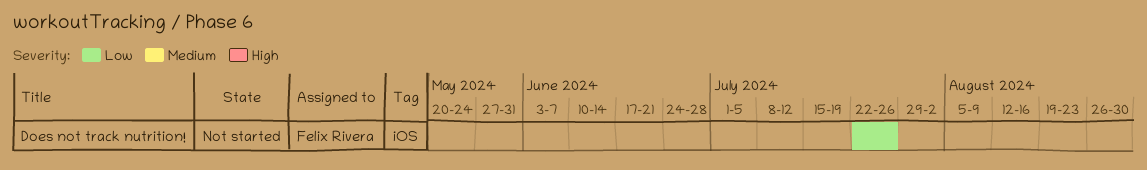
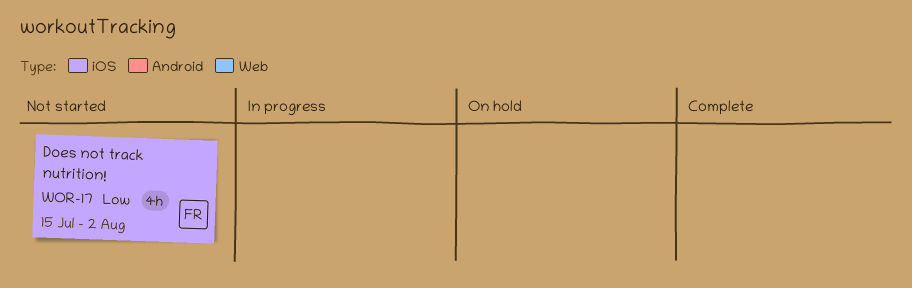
Does not track nutrition!, start: Jul 22 -> Jul 15
Does not track nutrition!, due: Jul 26 -> Aug 2

